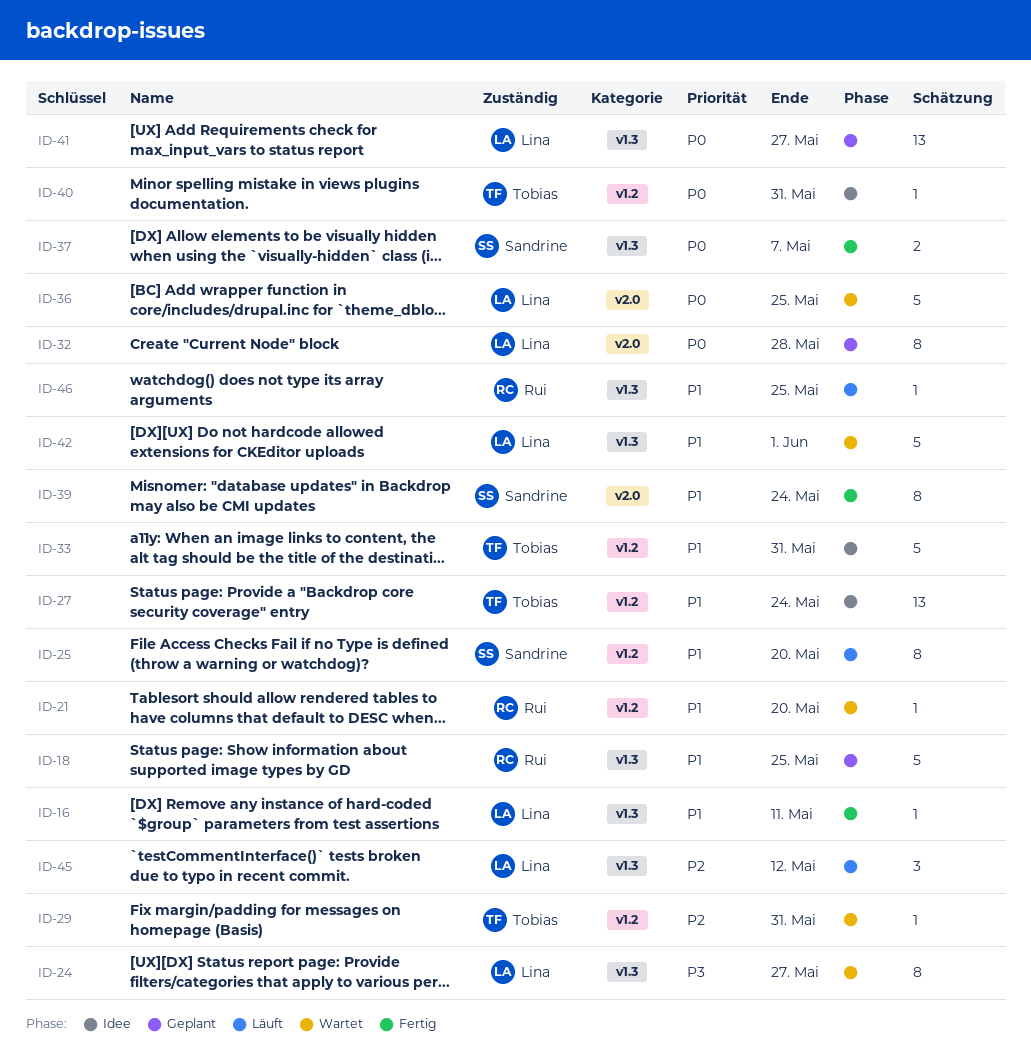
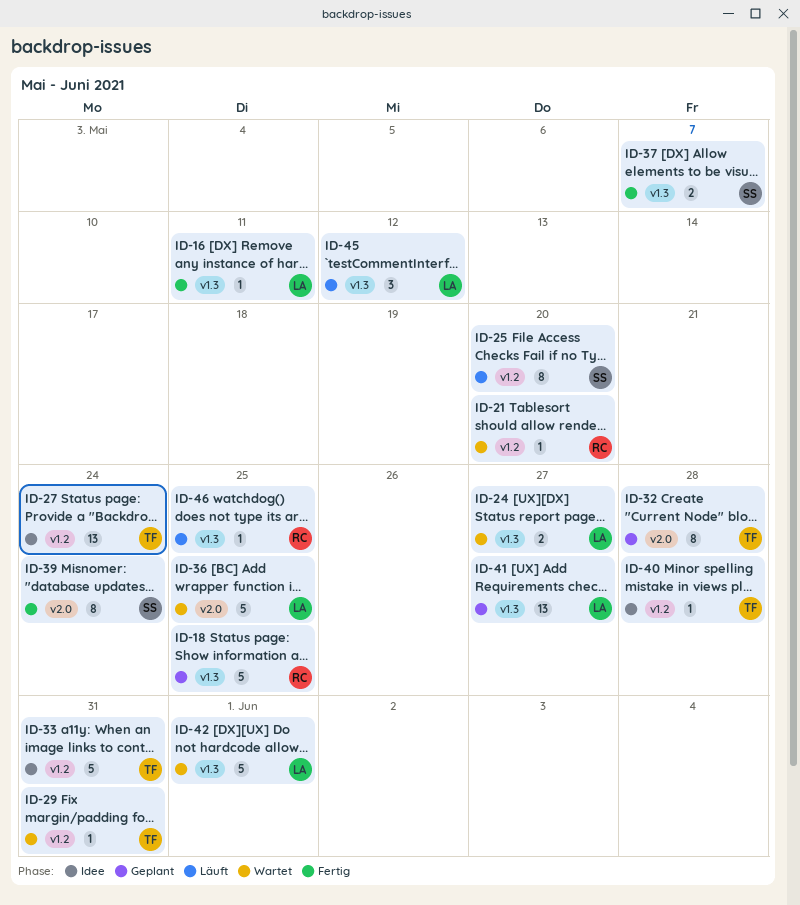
ID-24, estimate: 8 -> 2
ID-32, owner: Lina -> Tobias
ID-40, due: May 31 -> May 28

